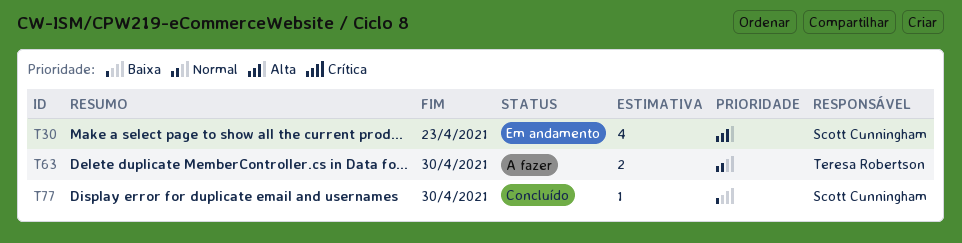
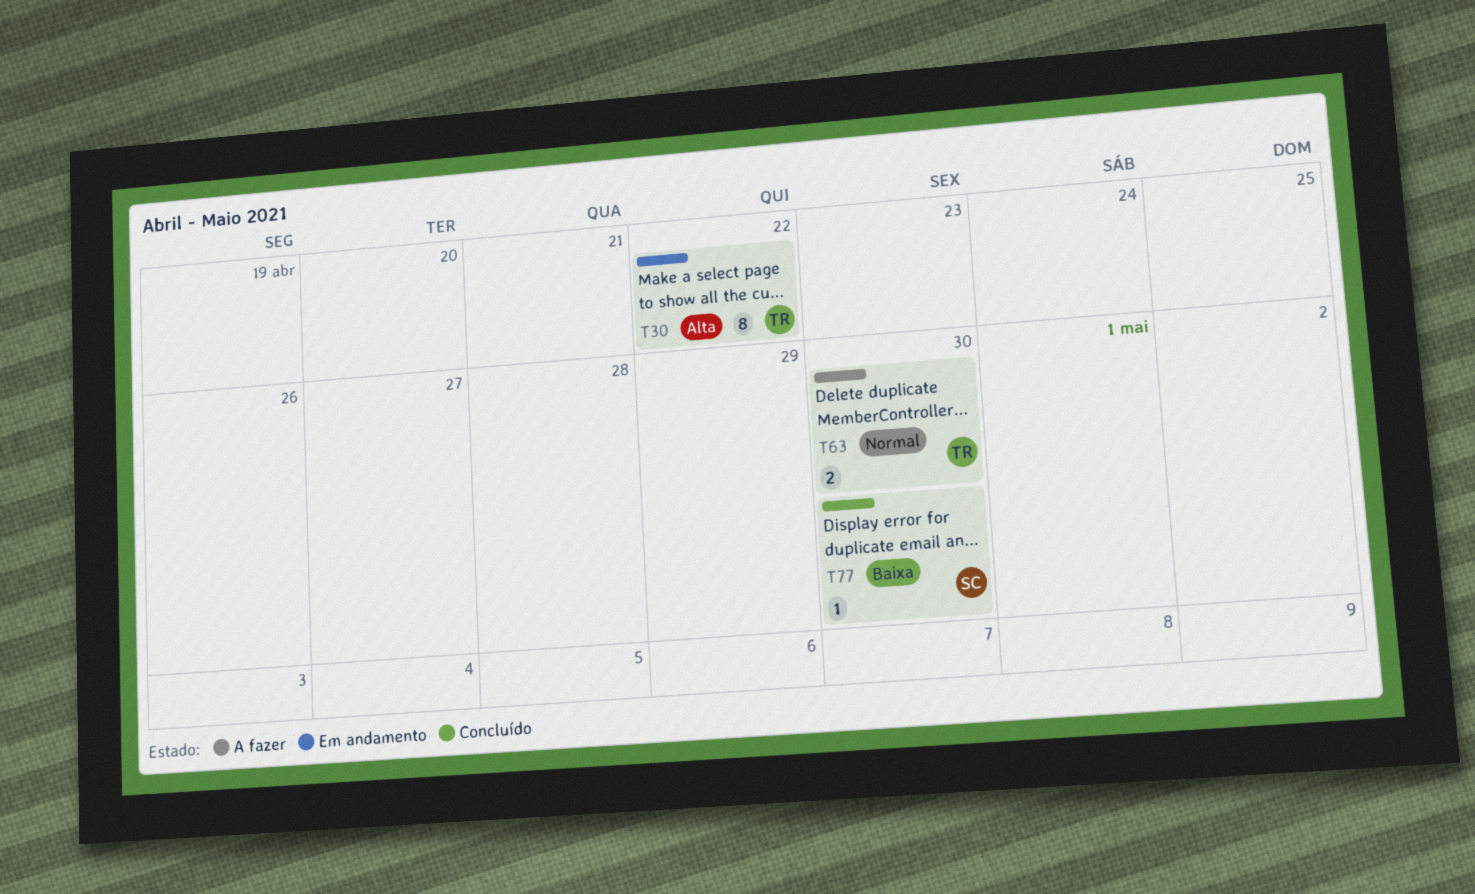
T30, owner: Scott Cunningham -> Teresa Robertson
T30, estimate: 4 -> 8
T30, due: Apr 23 -> Apr 22

